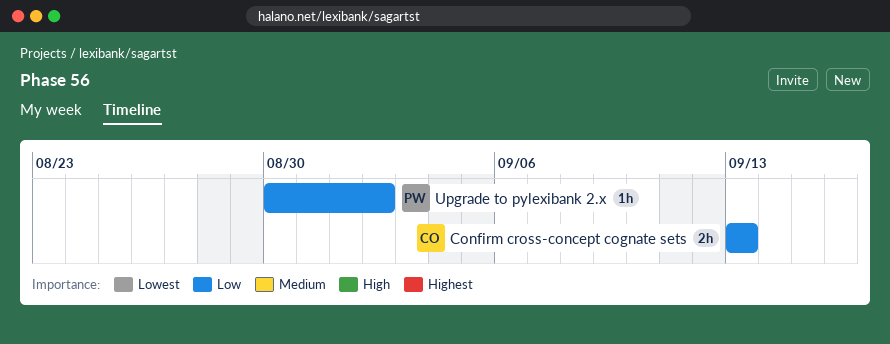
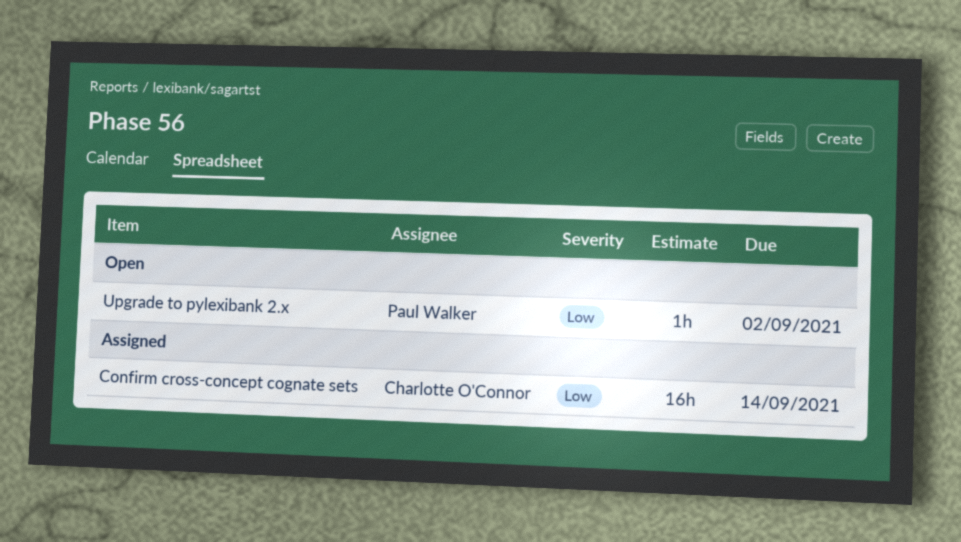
Confirm cross-concept cognate sets, estimate: 2h -> 16h
Confirm cross-concept cognate sets, due: Sep 13 -> Sep 14

